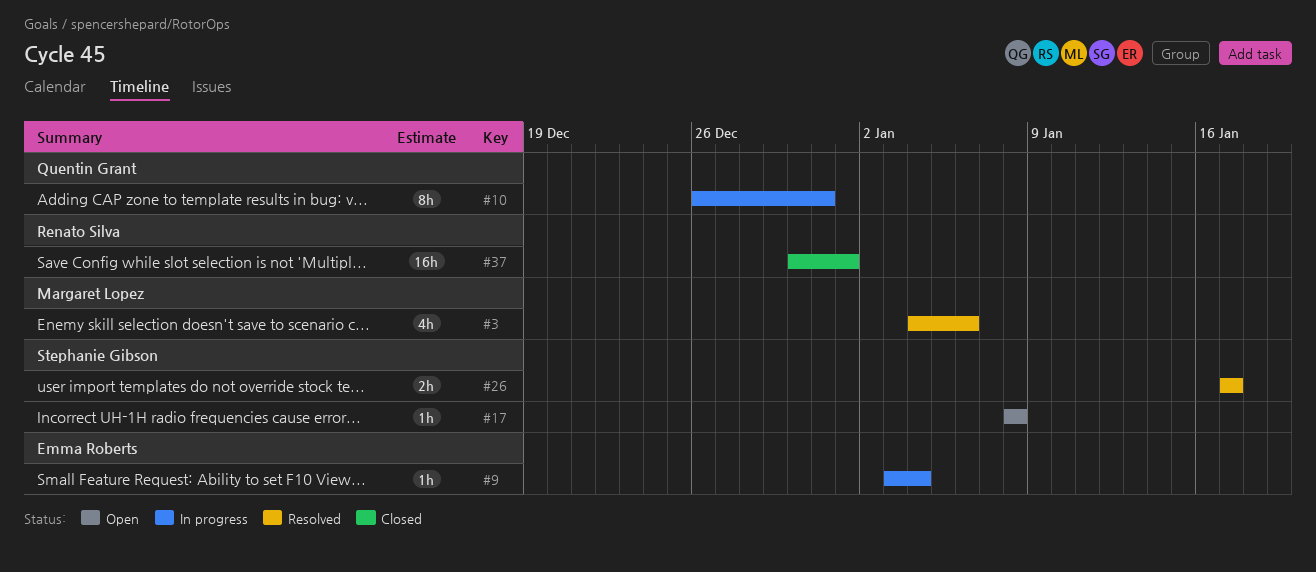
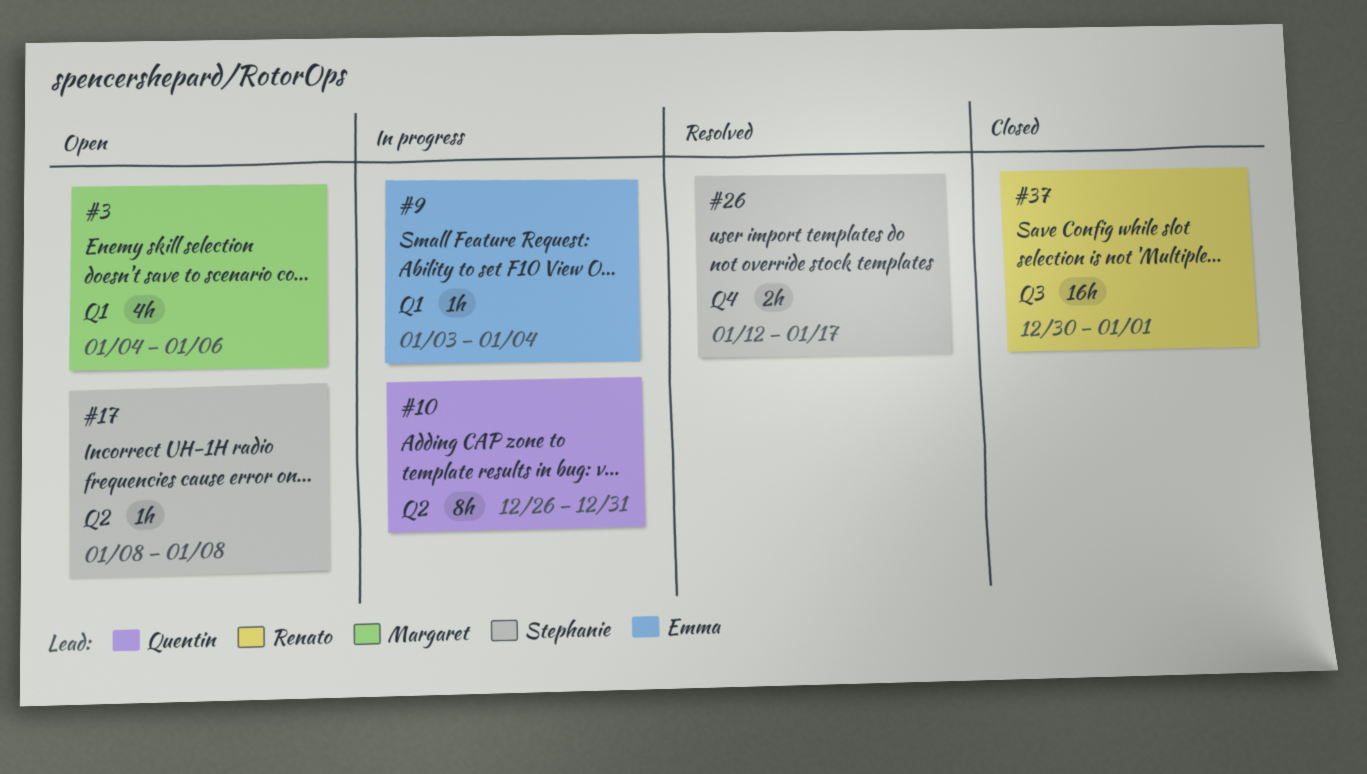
#3, status: Resolved -> Open
#26, start: Jan 17 -> Jan 12

